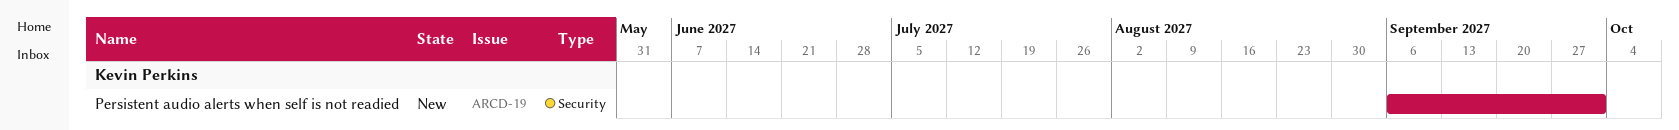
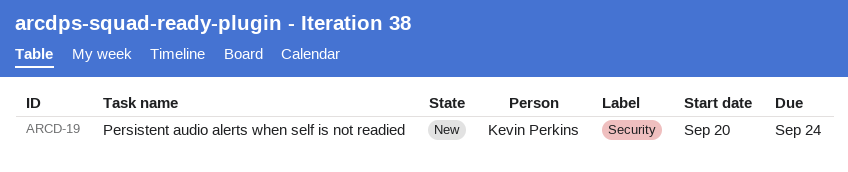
ARCD-19, start: Sep 6 -> Sep 20
ARCD-19, due: Oct 1 -> Sep 24

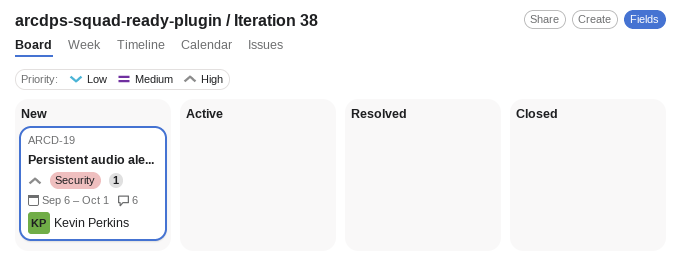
ARCD-19, start: Sep 20 -> Sep 6
ARCD-19, due: Sep 24 -> Oct 1

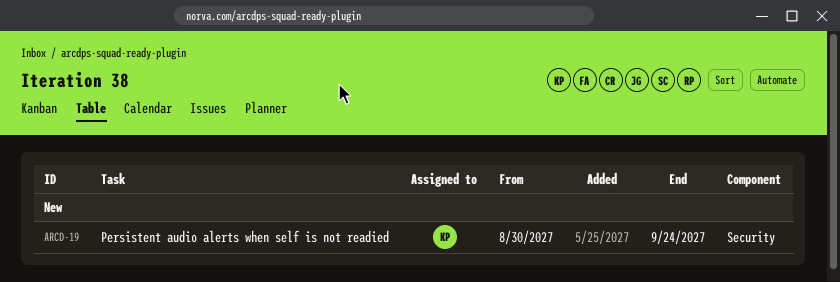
ARCD-19, start: Sep 6 -> Aug 30
ARCD-19, due: Oct 1 -> Sep 24

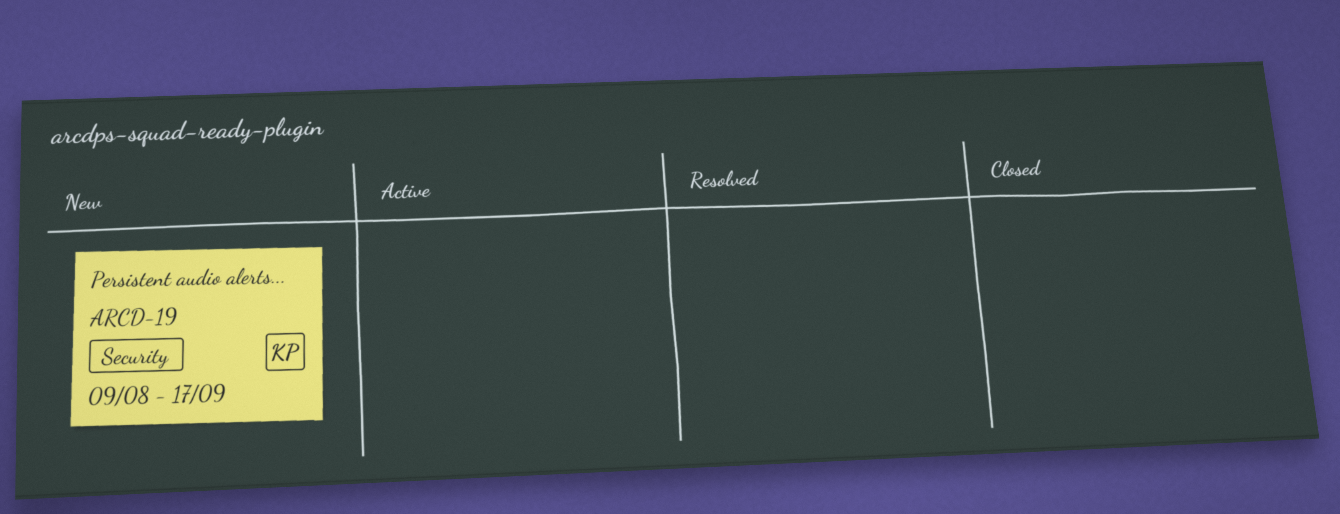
ARCD-19, start: Aug 30 -> Aug 9
ARCD-19, due: Sep 24 -> Sep 17

